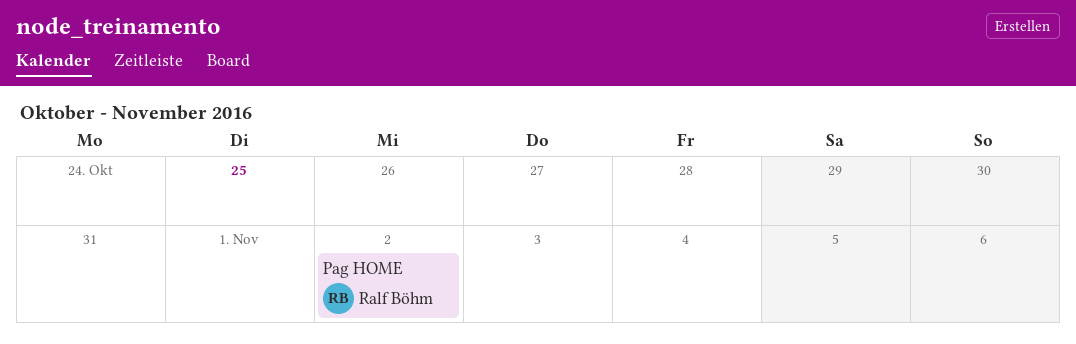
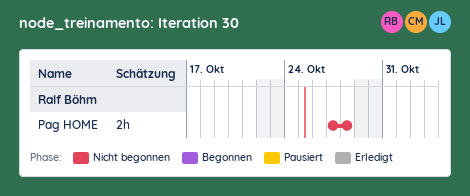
Pag HOME, due: Nov 2 -> Oct 28

